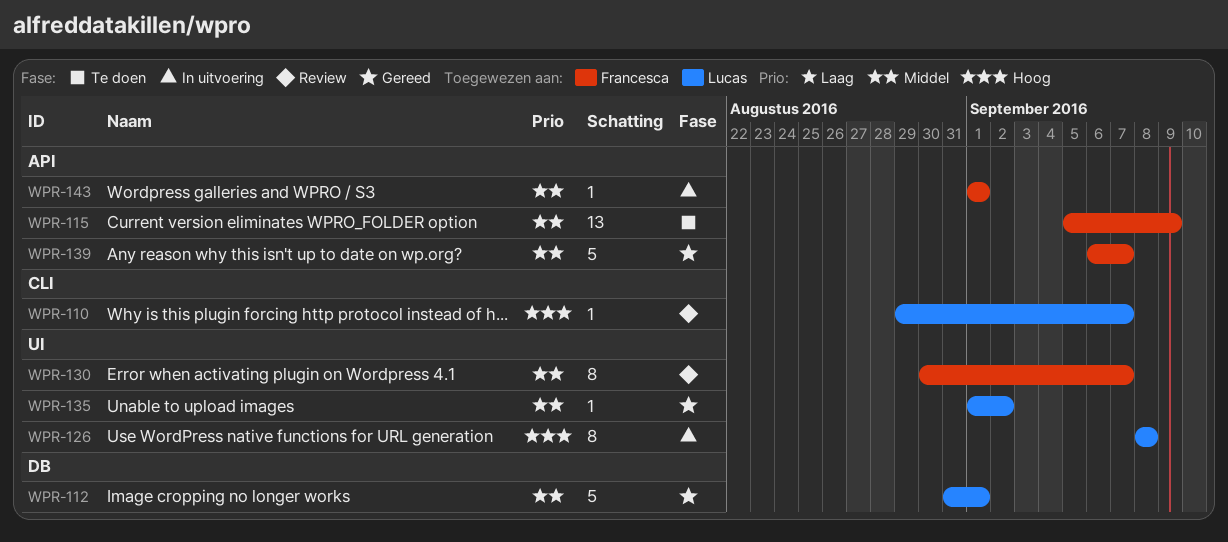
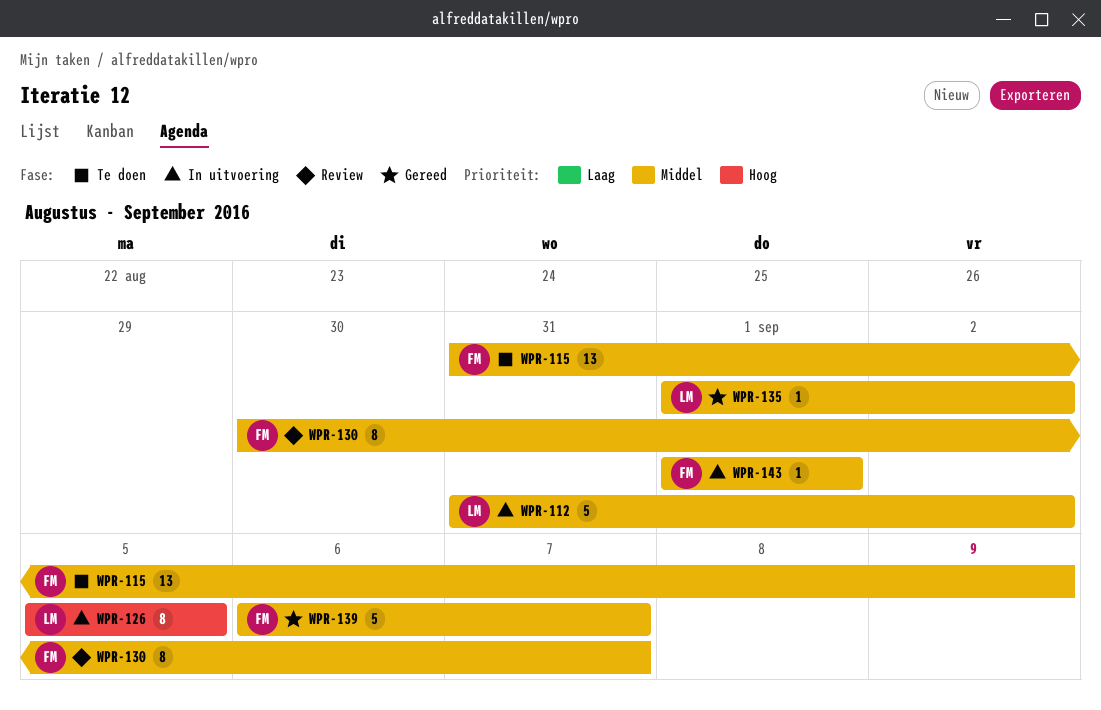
WPR-110: present -> none
WPR-112, status: Gereed -> In uitvoering
WPR-112, due: Sep 1 -> Sep 2
WPR-115, start: Sep 5 -> Aug 31
WPR-126, start: Sep 8 -> Sep 5
WPR-126, due: Sep 8 -> Sep 5

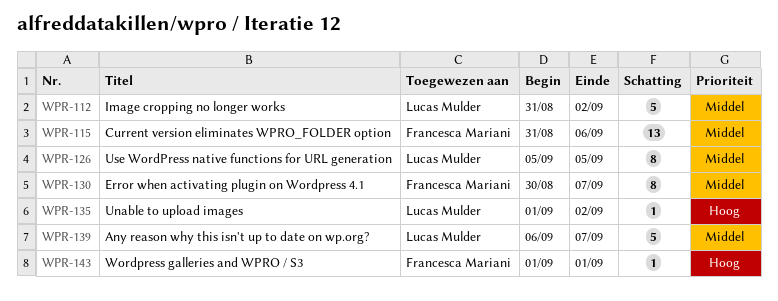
WPR-115, due: Sep 9 -> Sep 6
WPR-126, priority: Hoog -> Middel
WPR-135, priority: Middel -> Hoog
WPR-139, owner: Francesca Mariani -> Lucas Mulder
WPR-143, priority: Middel -> Hoog

